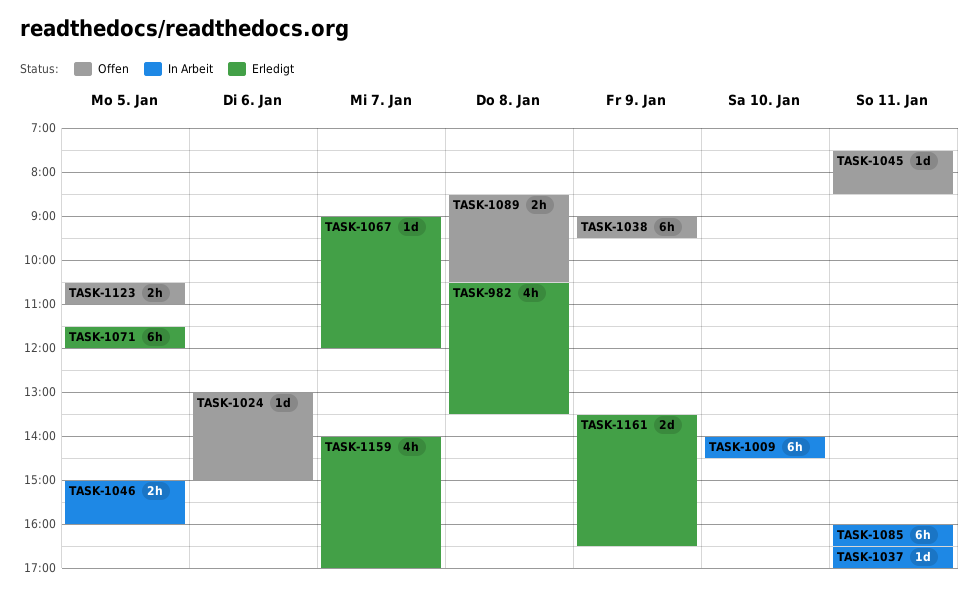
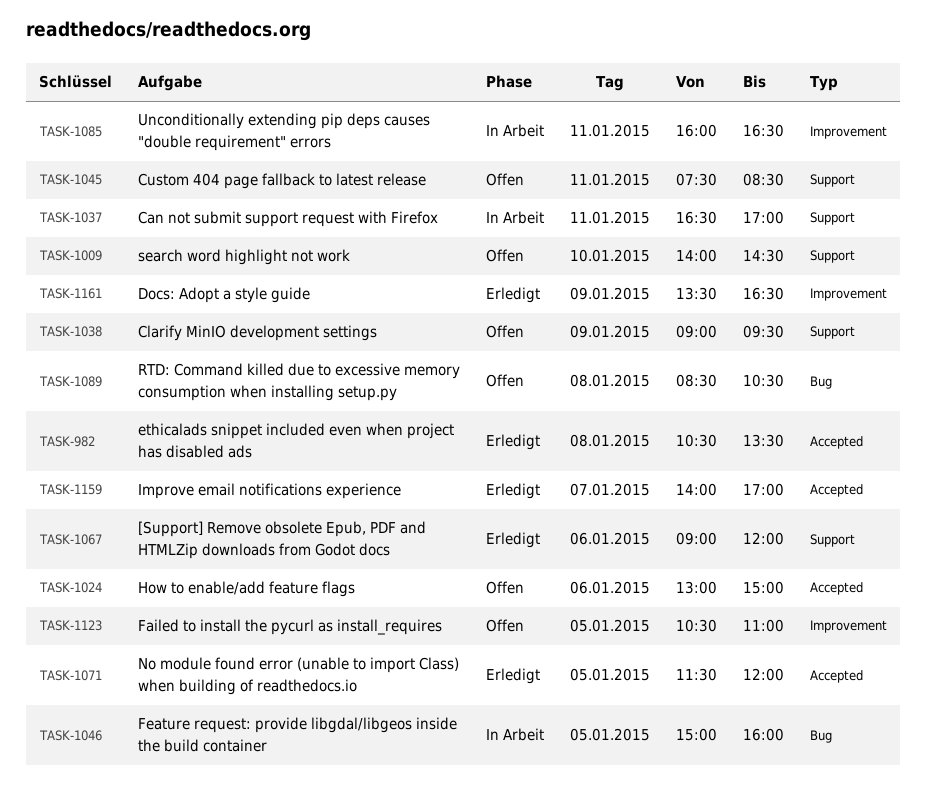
TASK-1009, status: In Arbeit -> Offen
TASK-1067, day: Jan 7 -> Jan 6

